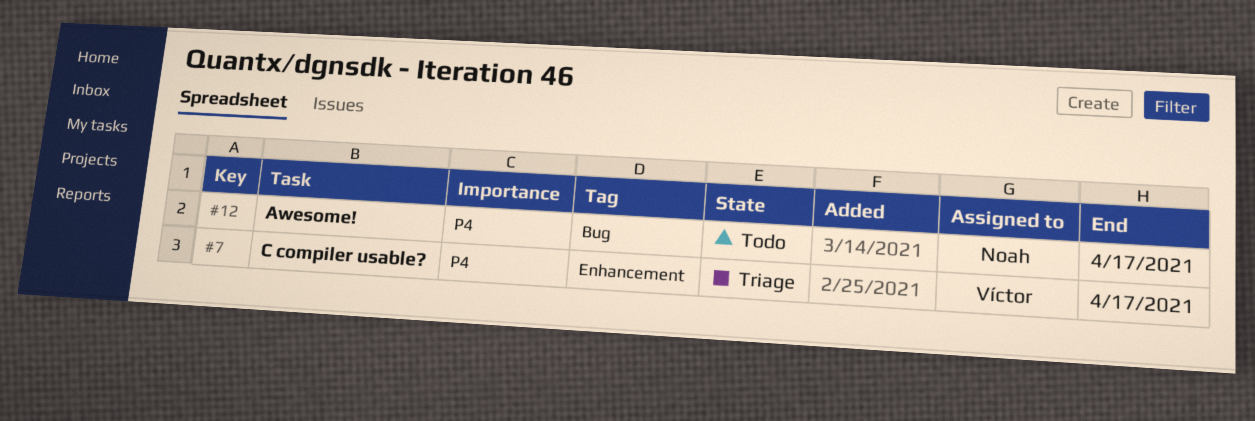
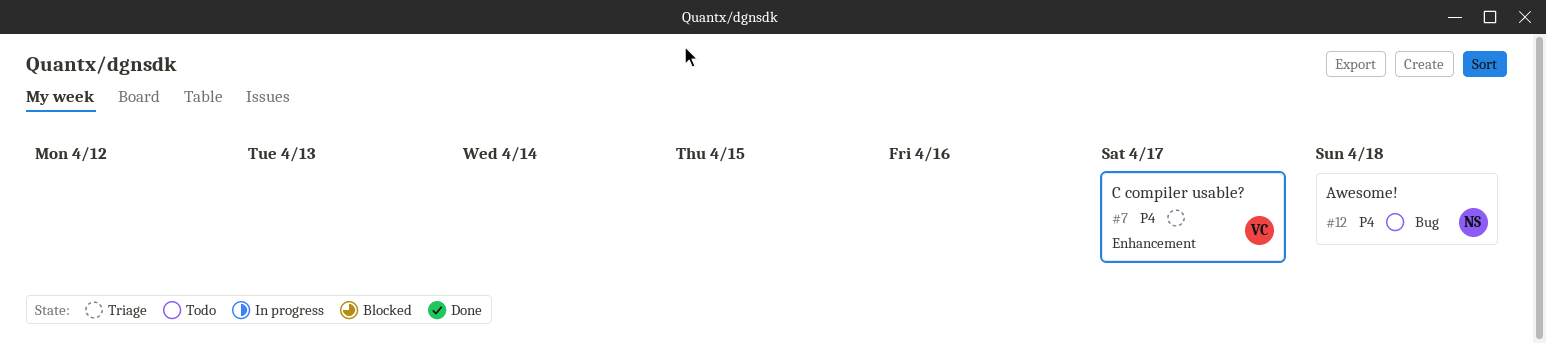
#12, due: Apr 17 -> Apr 18

